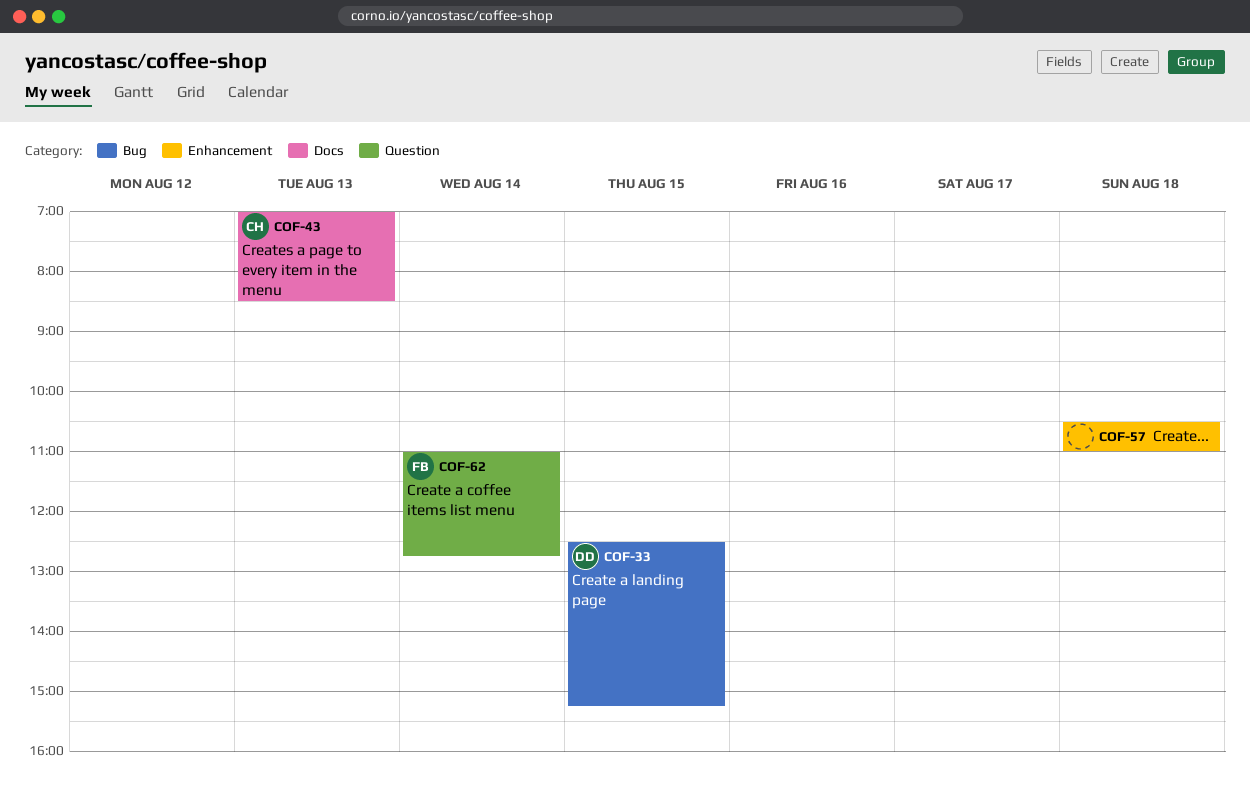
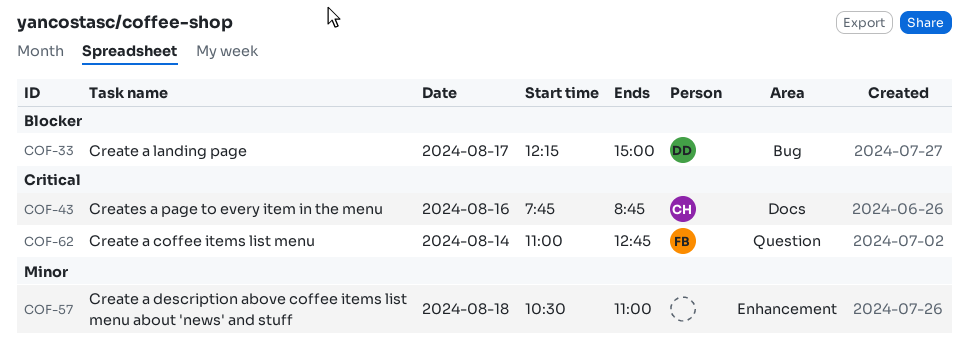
COF-33, day: Aug 15 -> Aug 17
COF-33, begins: 12:30 -> 12:15
COF-33, ends: 15:15 -> 15:00
COF-43, day: Aug 13 -> Aug 16
COF-43, begins: 07:00 -> 07:45
COF-43, ends: 08:30 -> 08:45

